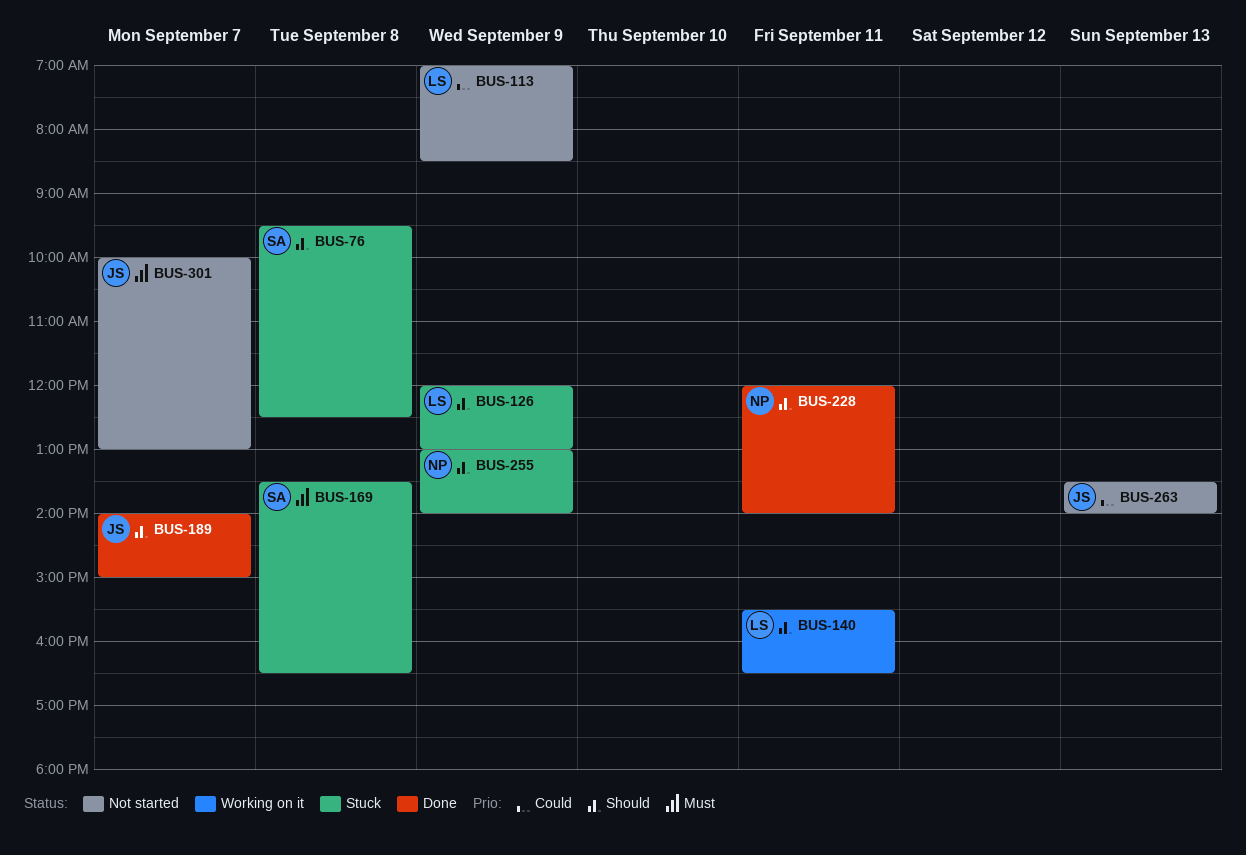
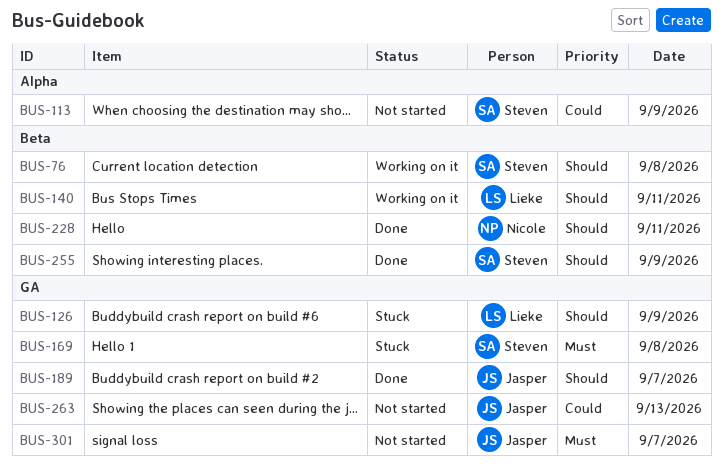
BUS-76, status: Stuck -> Working on it
BUS-113, owner: Lieke -> Steven
BUS-255, status: Stuck -> Done
BUS-255, owner: Nicole -> Steven

